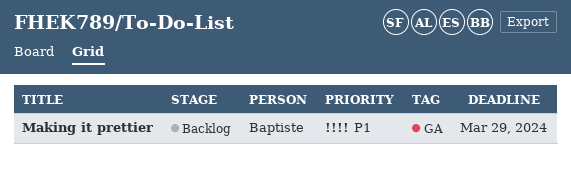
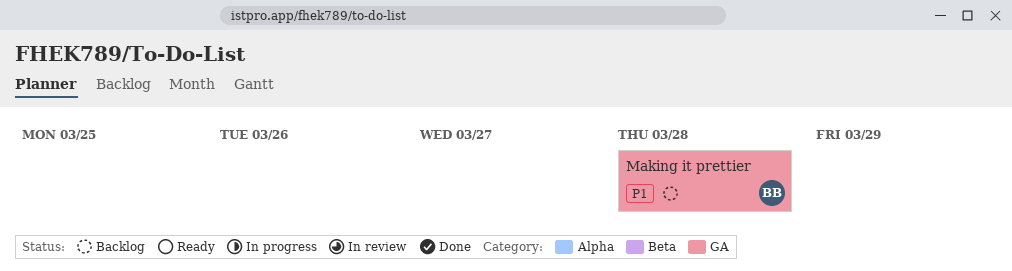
Making it prettier, due: Mar 29 -> Mar 28

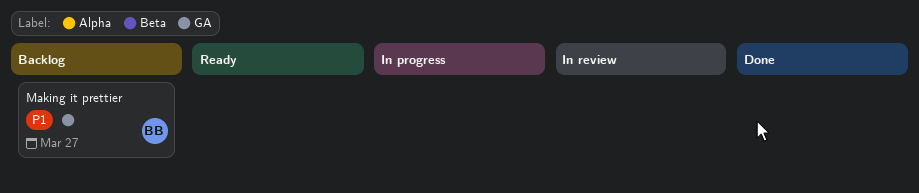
Making it prettier, due: Mar 28 -> Mar 27

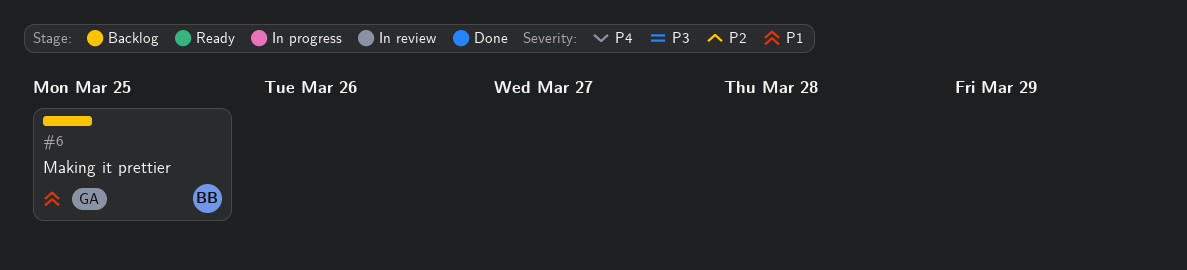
Making it prettier, due: Mar 27 -> Mar 25

